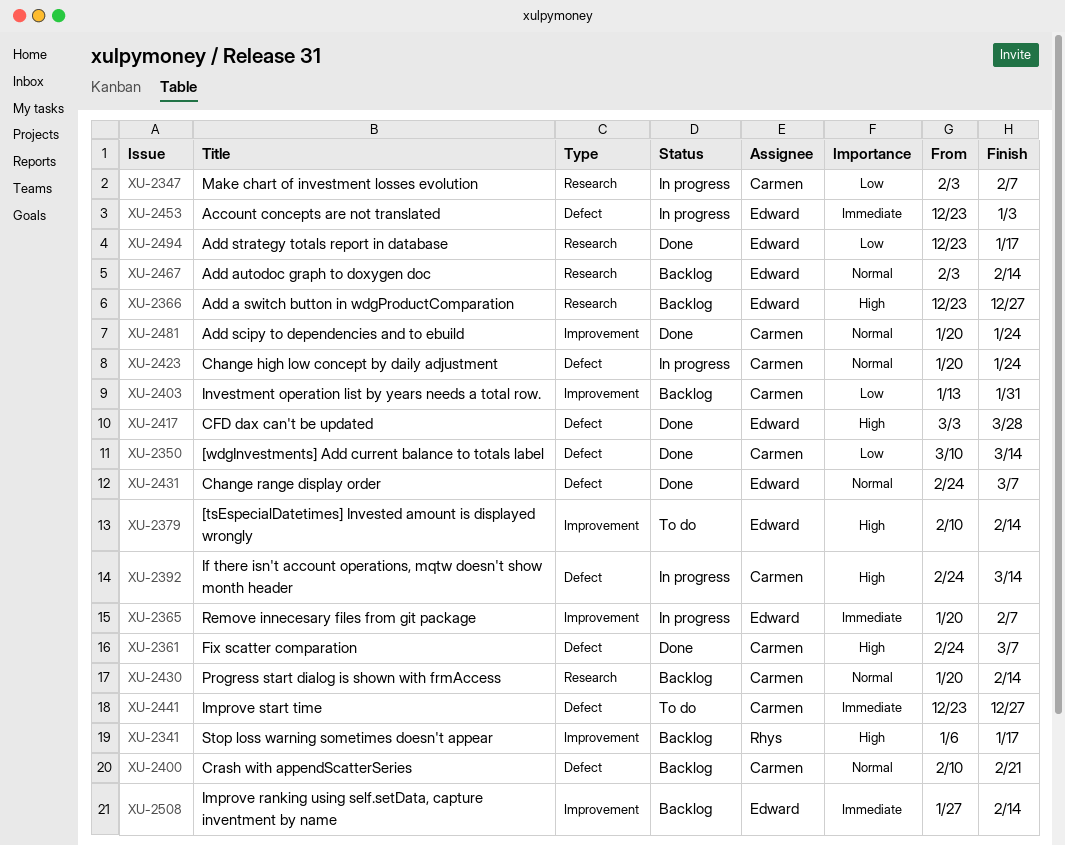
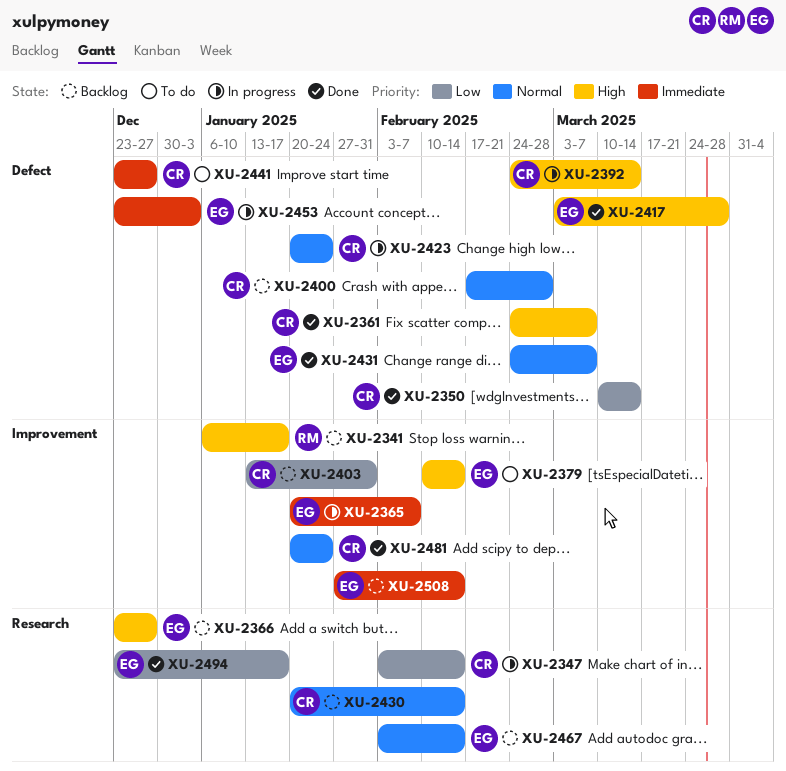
XU-2347, due: Feb 7 -> Feb 14
XU-2400, start: Feb 10 -> Feb 17
XU-2400, due: Feb 21 -> Feb 28

